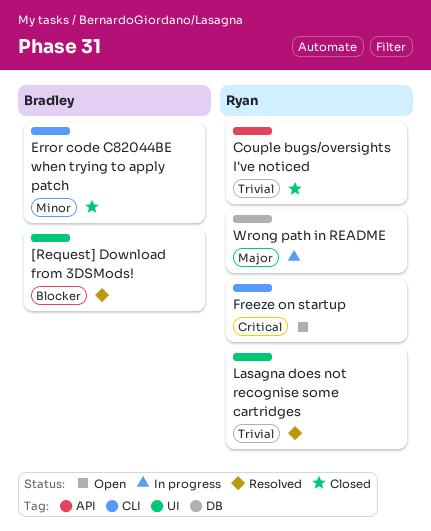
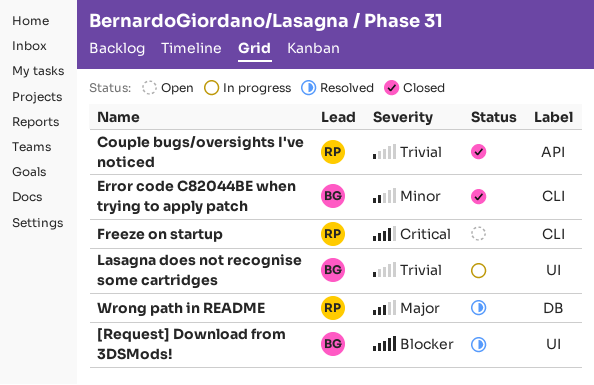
Lasagna does not recognise some cartridges, status: Resolved -> In progress
Lasagna does not recognise some cartridges, owner: Ryan -> Bradley
Wrong path in README, status: In progress -> Resolved

